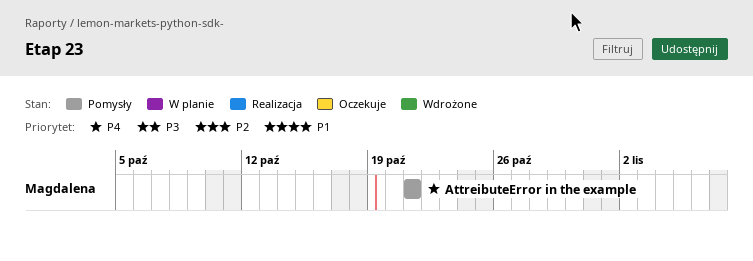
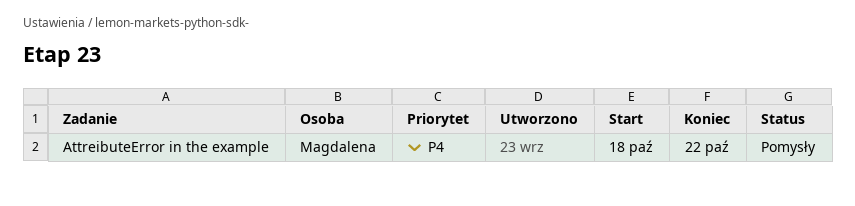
AttreibuteError in the example, start: Oct 21 -> Oct 18
AttreibuteError in the example, due: Oct 21 -> Oct 22

